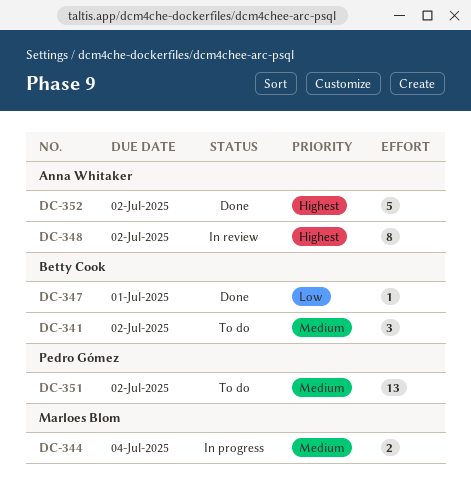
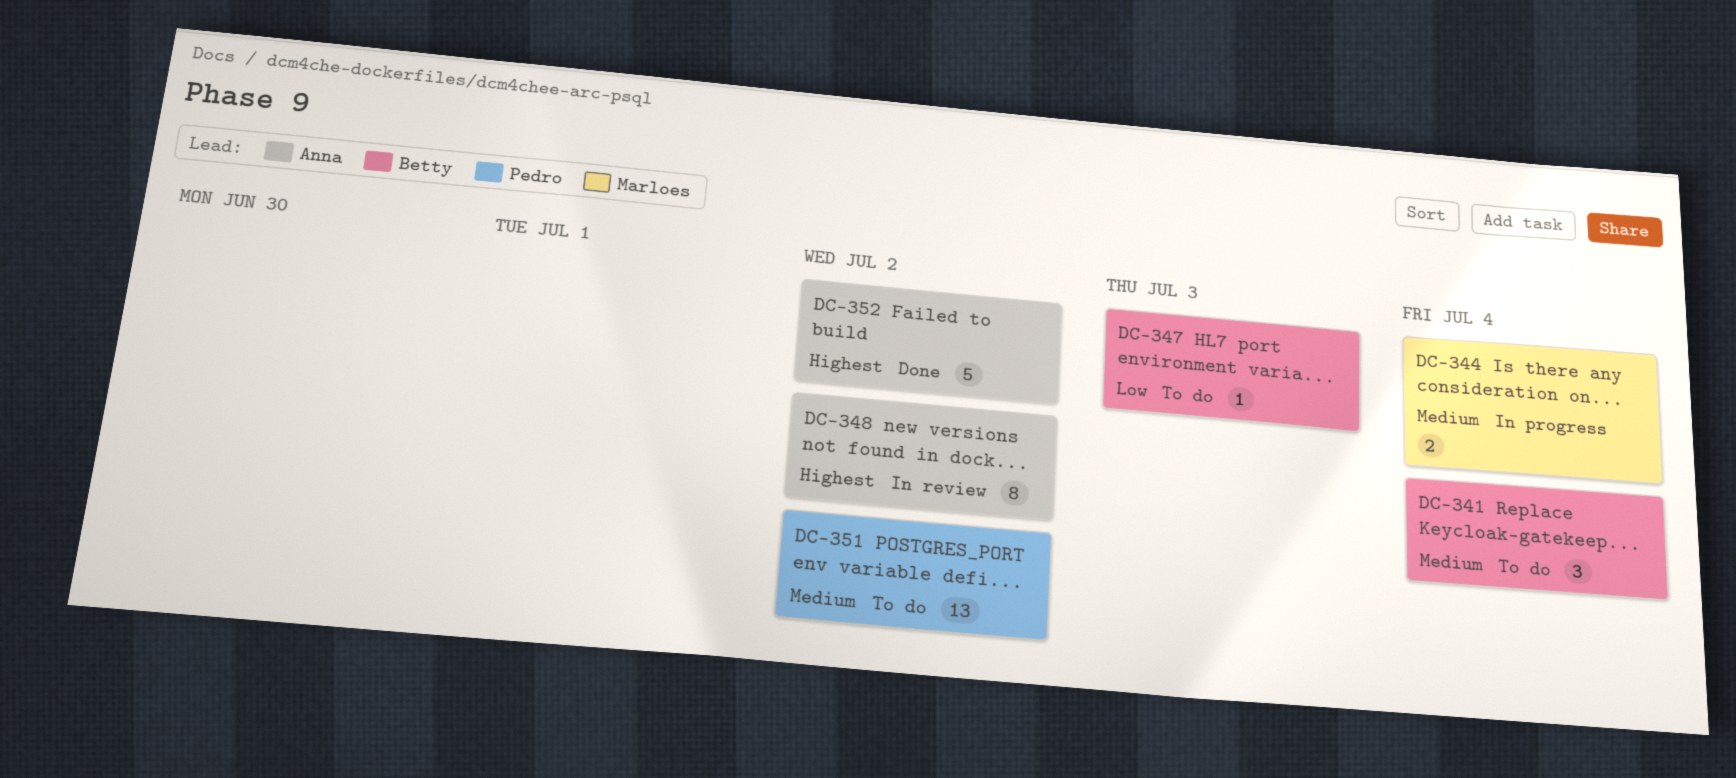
DC-341, due: Jul 2 -> Jul 4
DC-347, status: Done -> To do
DC-347, due: Jul 1 -> Jul 3

